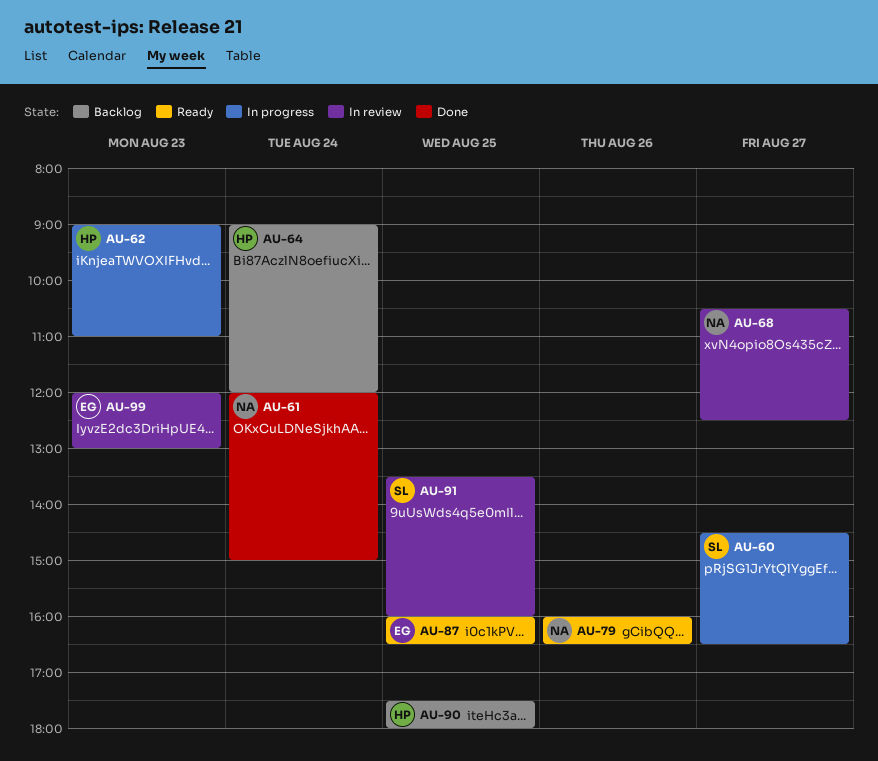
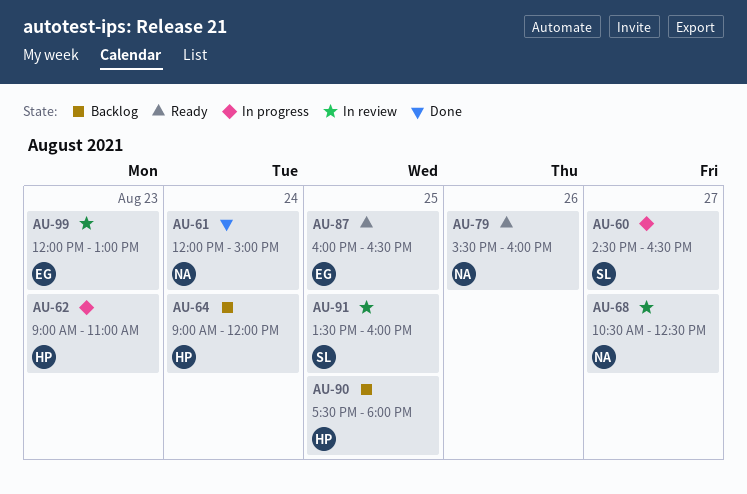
AU-79, begins: 16:00 -> 15:30
AU-79, ends: 16:30 -> 16:00

